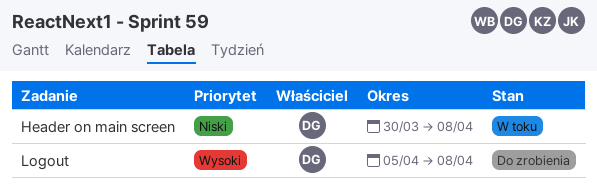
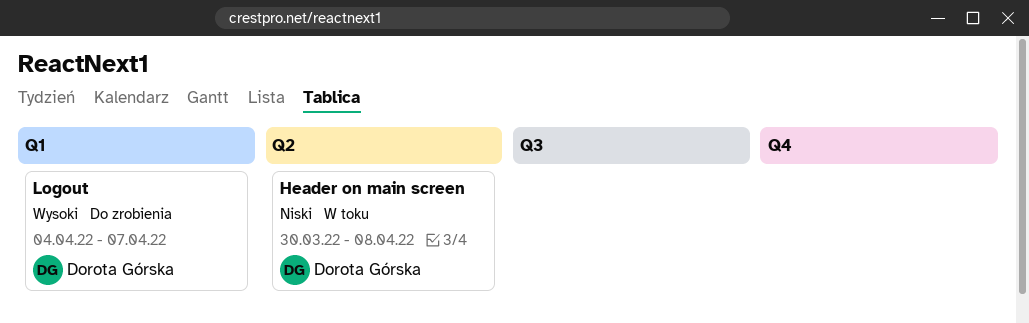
Logout, start: Apr 5 -> Apr 4
Logout, due: Apr 8 -> Apr 7

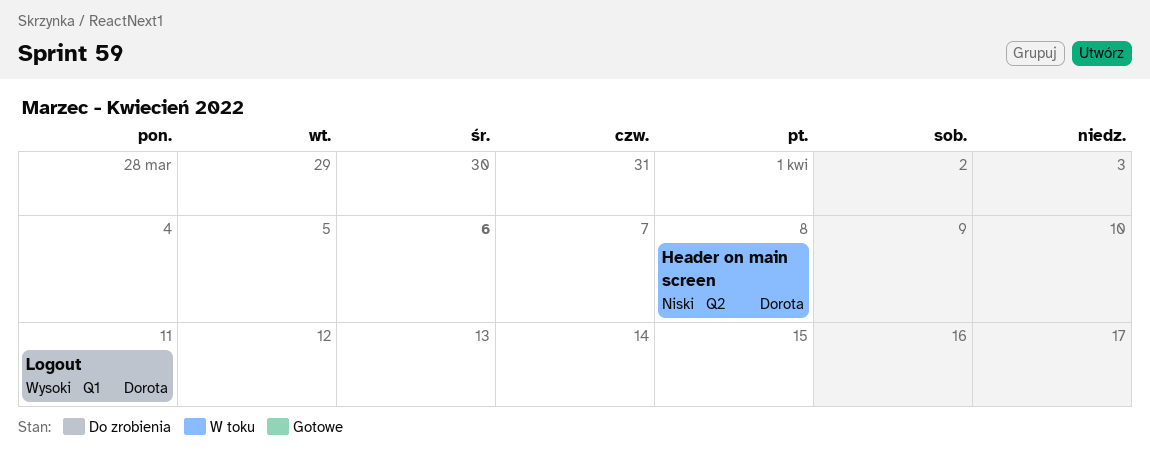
Logout, due: Apr 7 -> Apr 11

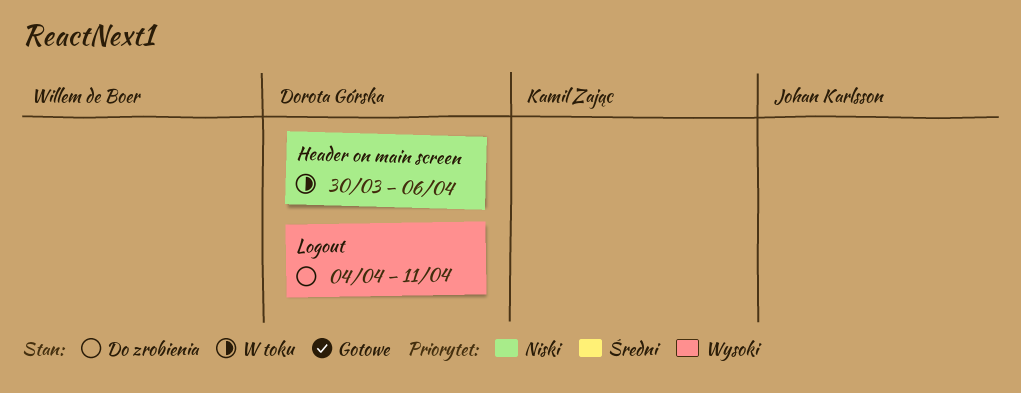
Header on main screen, due: Apr 8 -> Apr 6

